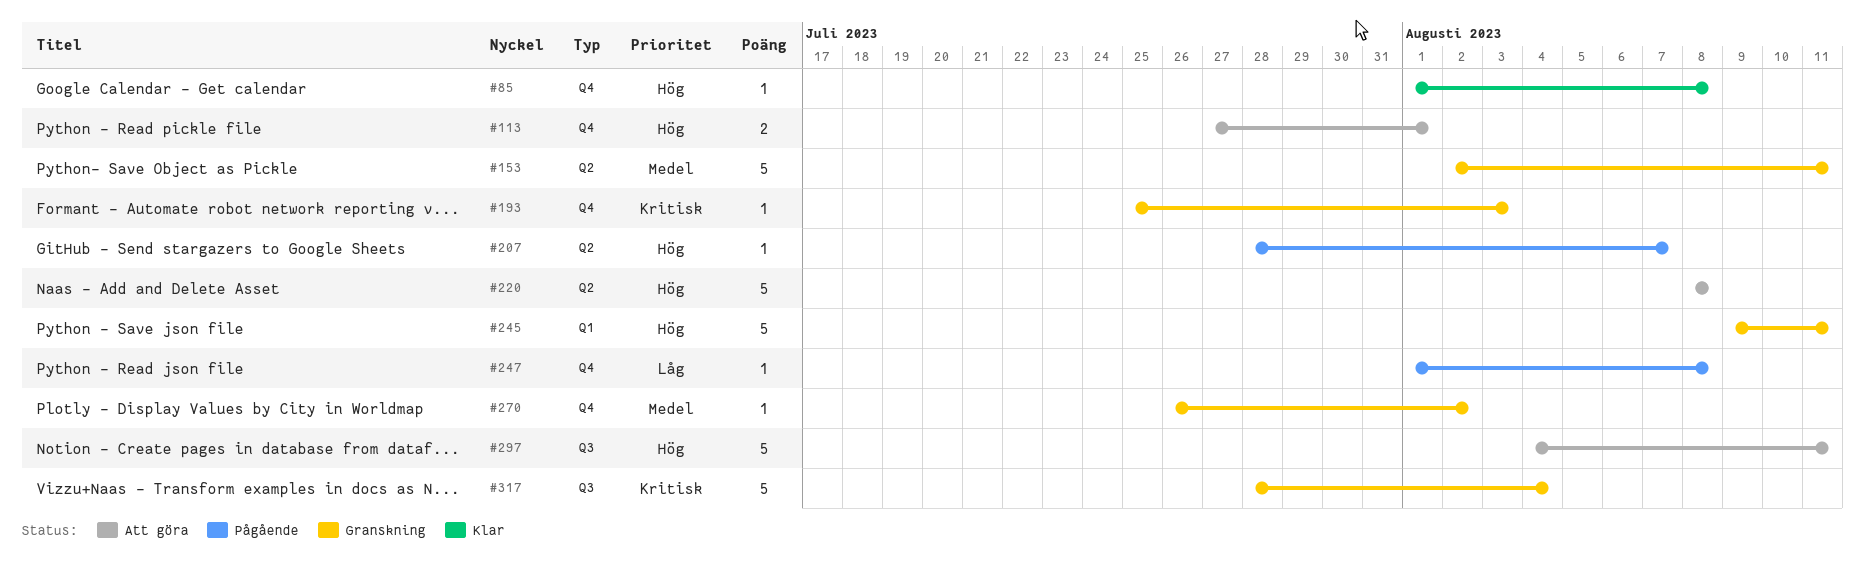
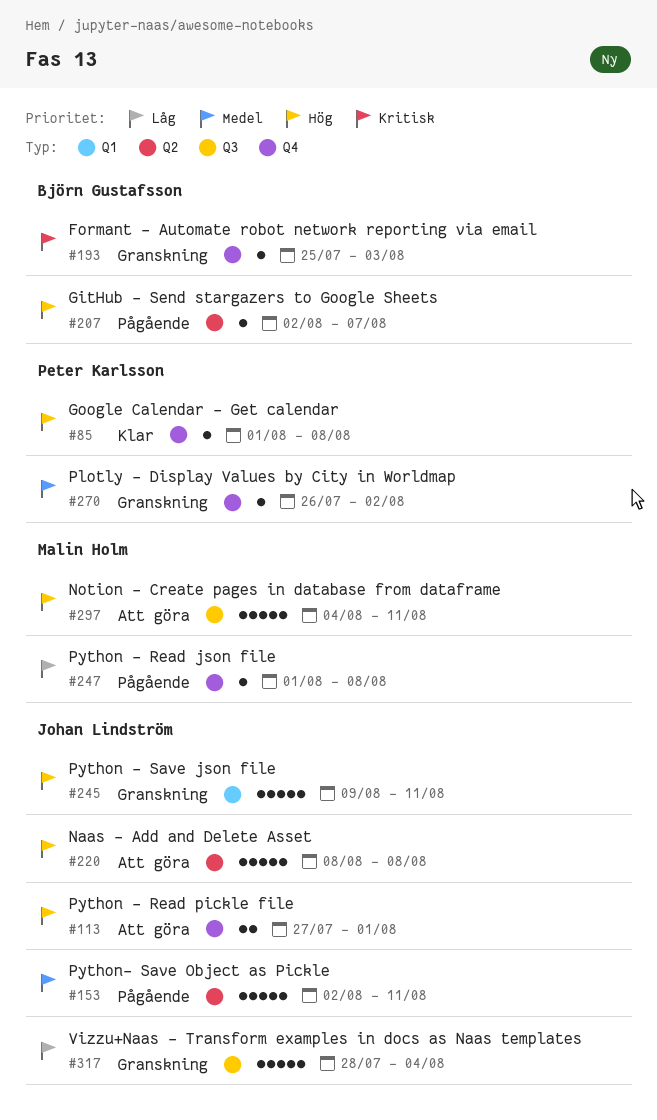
#153, status: Granskning -> Pågående
#207, start: Jul 28 -> Aug 2
#317, priority: Kritisk -> Låg

